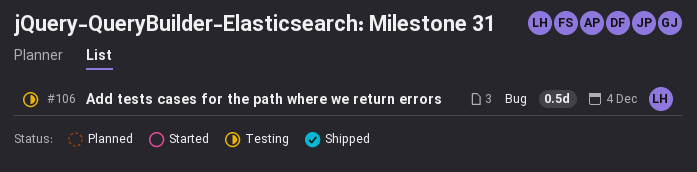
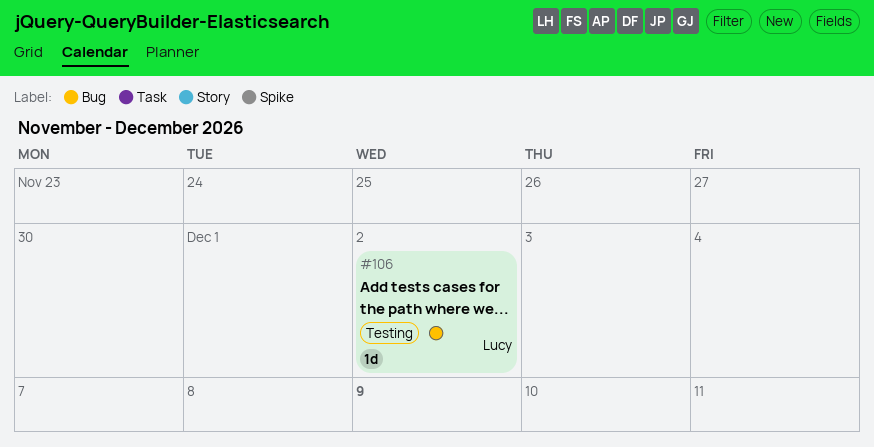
#106, estimate: 0.5d -> 1d
#106, due: Dec 4 -> Dec 2

